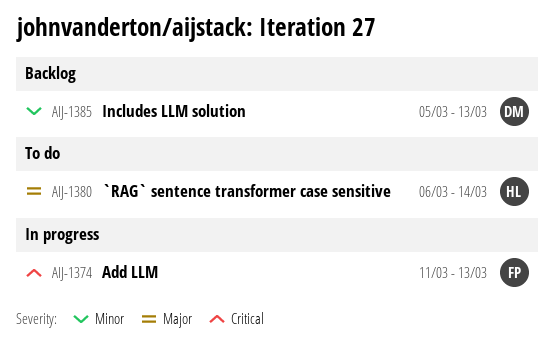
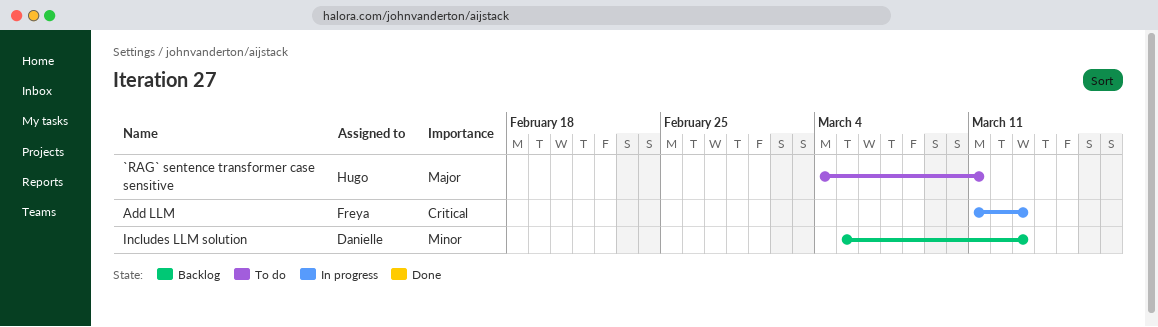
`RAG` sentence transformer case sensitive, start: Mar 6 -> Mar 4
`RAG` sentence transformer case sensitive, due: Mar 14 -> Mar 11

